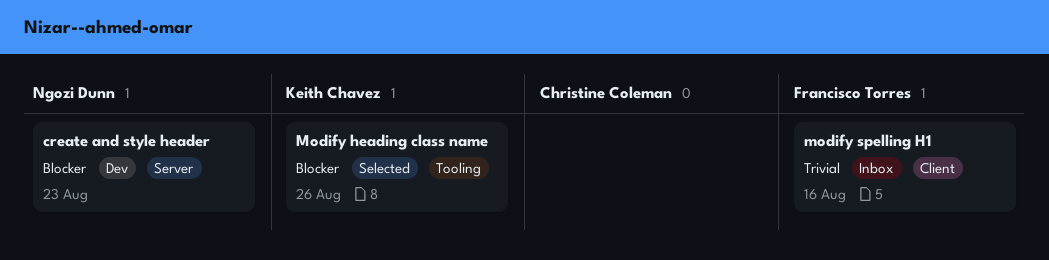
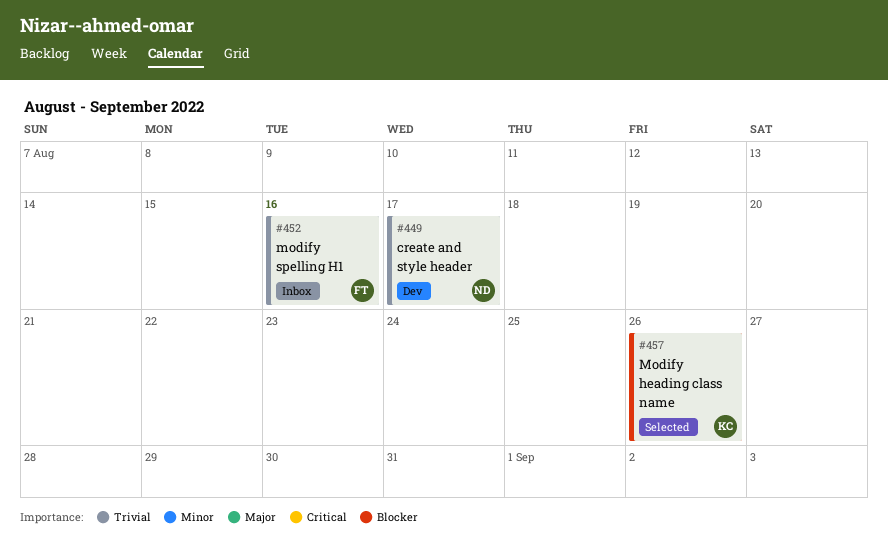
create and style header, priority: Blocker -> Trivial
create and style header, due: Aug 23 -> Aug 17

